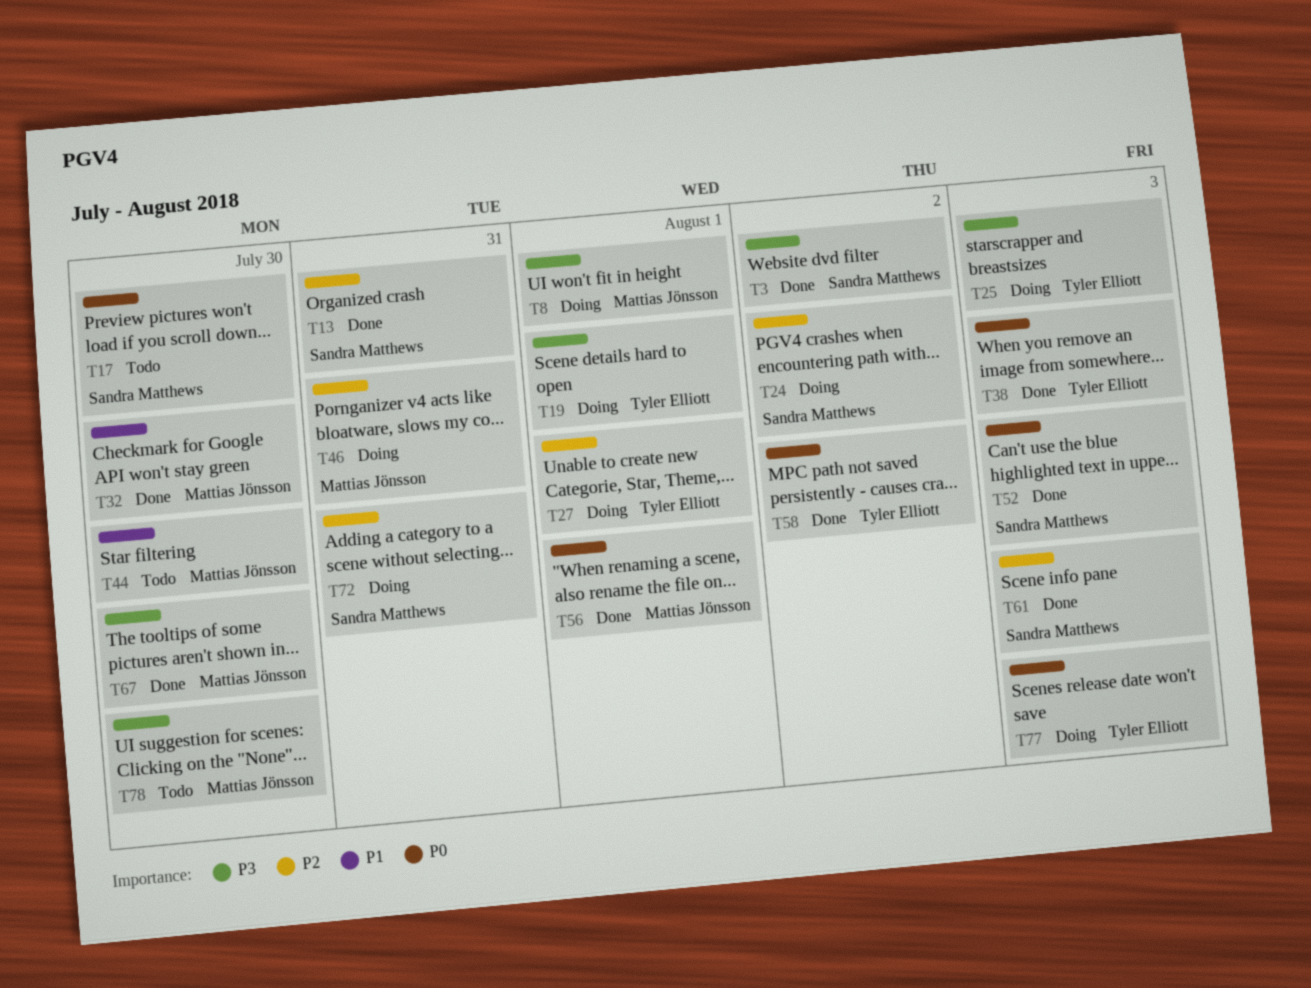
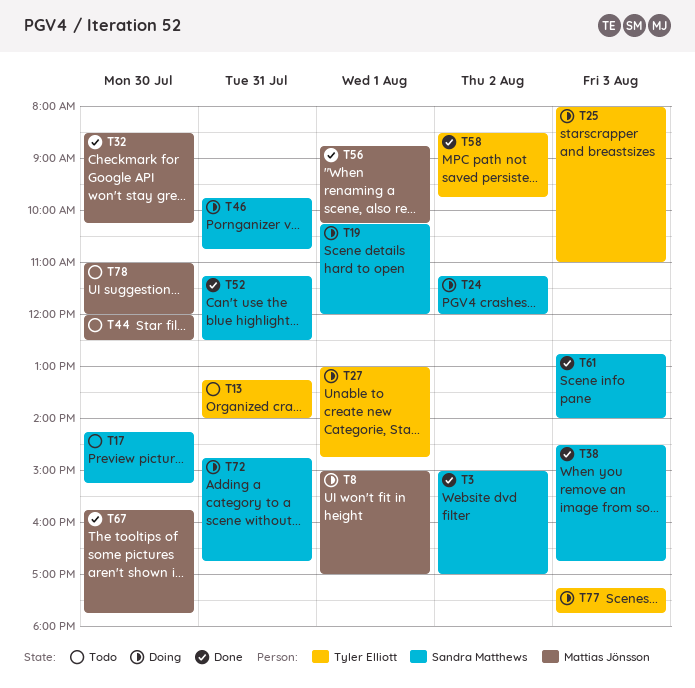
T13, status: Done -> Todo
T13, owner: Sandra Matthews -> Tyler Elliott
T19, owner: Tyler Elliott -> Sandra Matthews
T38, owner: Tyler Elliott -> Sandra Matthews
T46, owner: Mattias Jönsson -> Sandra Matthews
T52, day: Aug 3 -> Jul 31

